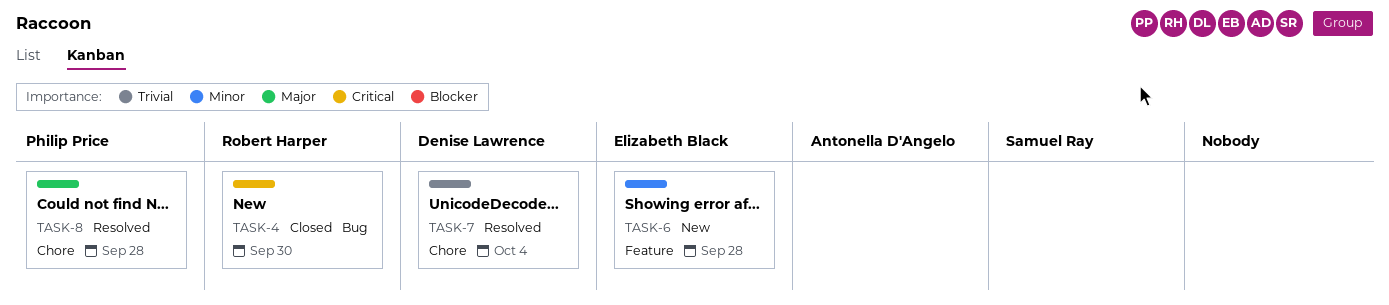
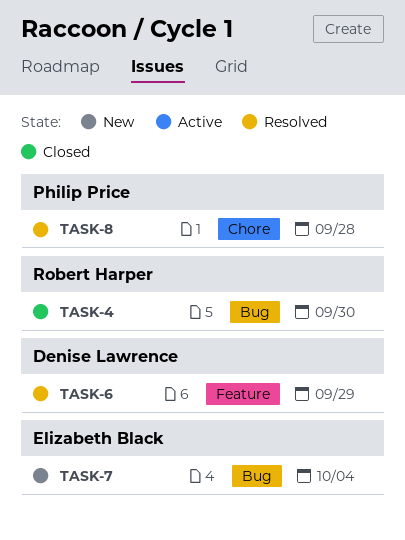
TASK-6, status: New -> Resolved
TASK-6, owner: Elizabeth Black -> Denise Lawrence
TASK-6, due: Sep 28 -> Sep 29
TASK-7, status: Resolved -> New
TASK-7, owner: Denise Lawrence -> Elizabeth Black
TASK-7, label: Chore -> Bug

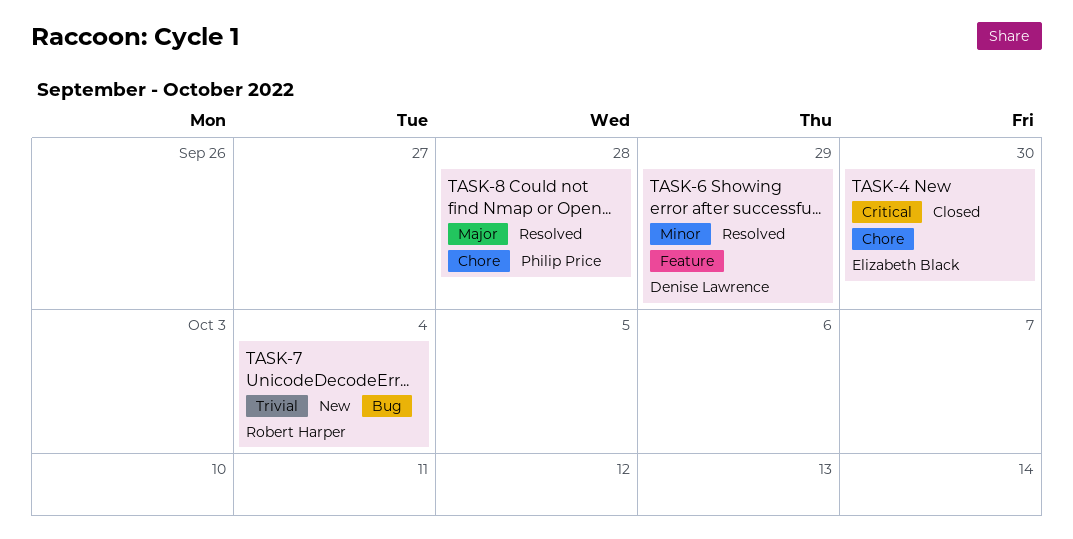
TASK-4, owner: Robert Harper -> Elizabeth Black
TASK-4, label: Bug -> Chore
TASK-7, owner: Elizabeth Black -> Robert Harper

